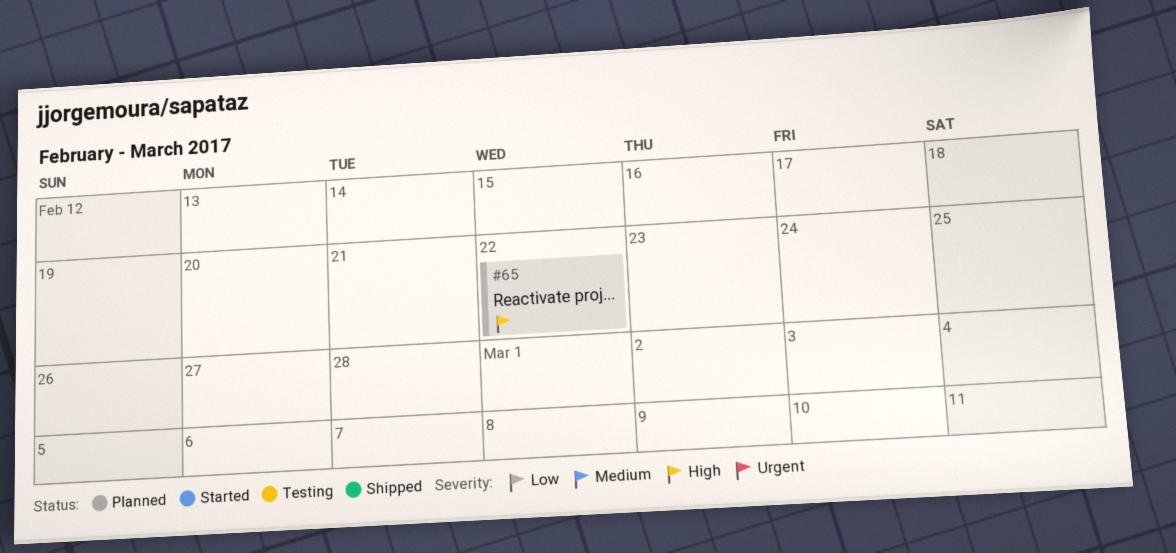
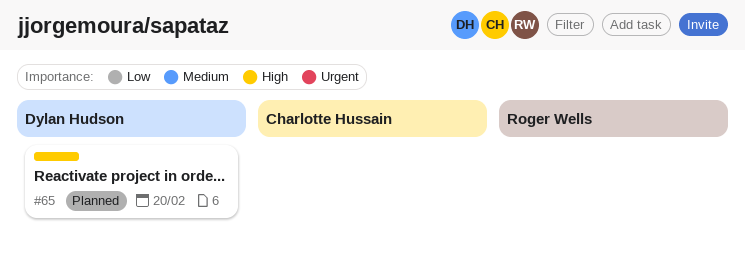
#65, due: Feb 22 -> Feb 20

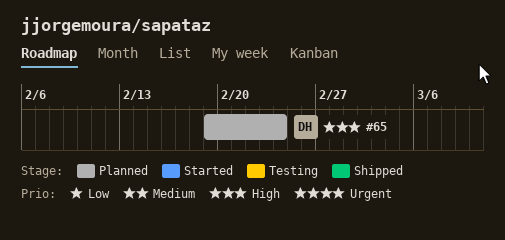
#65, due: Feb 20 -> Feb 24

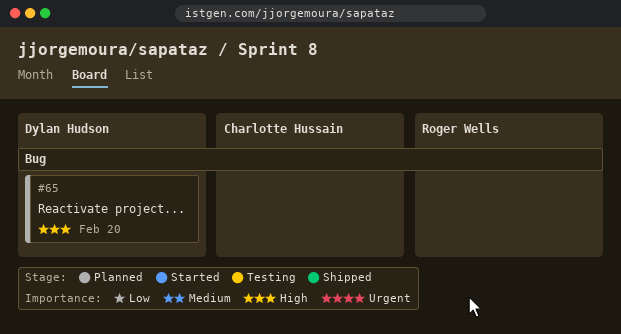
#65, due: Feb 24 -> Feb 20

